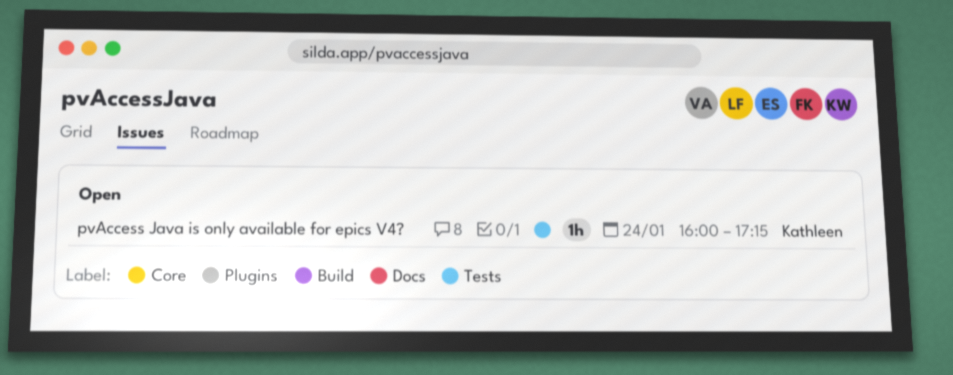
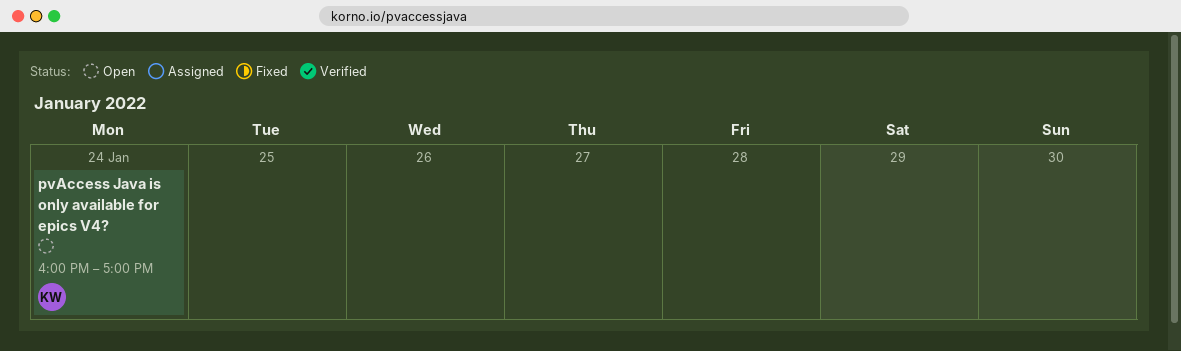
pvAccess Java is only available for epics V4?, ends: 17:15 -> 17:00

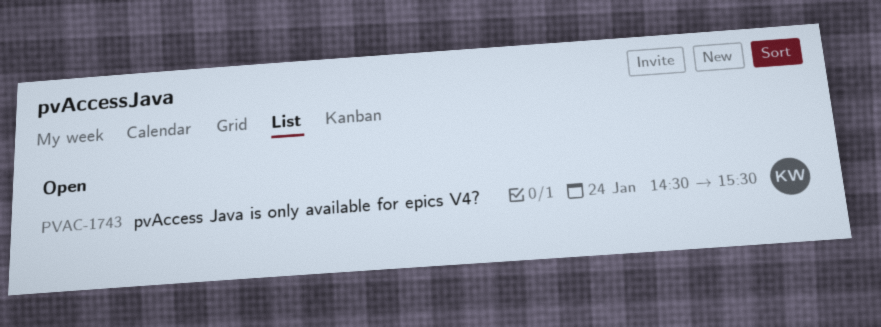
pvAccess Java is only available for epics V4?, begins: 16:00 -> 14:30
pvAccess Java is only available for epics V4?, ends: 17:00 -> 15:30

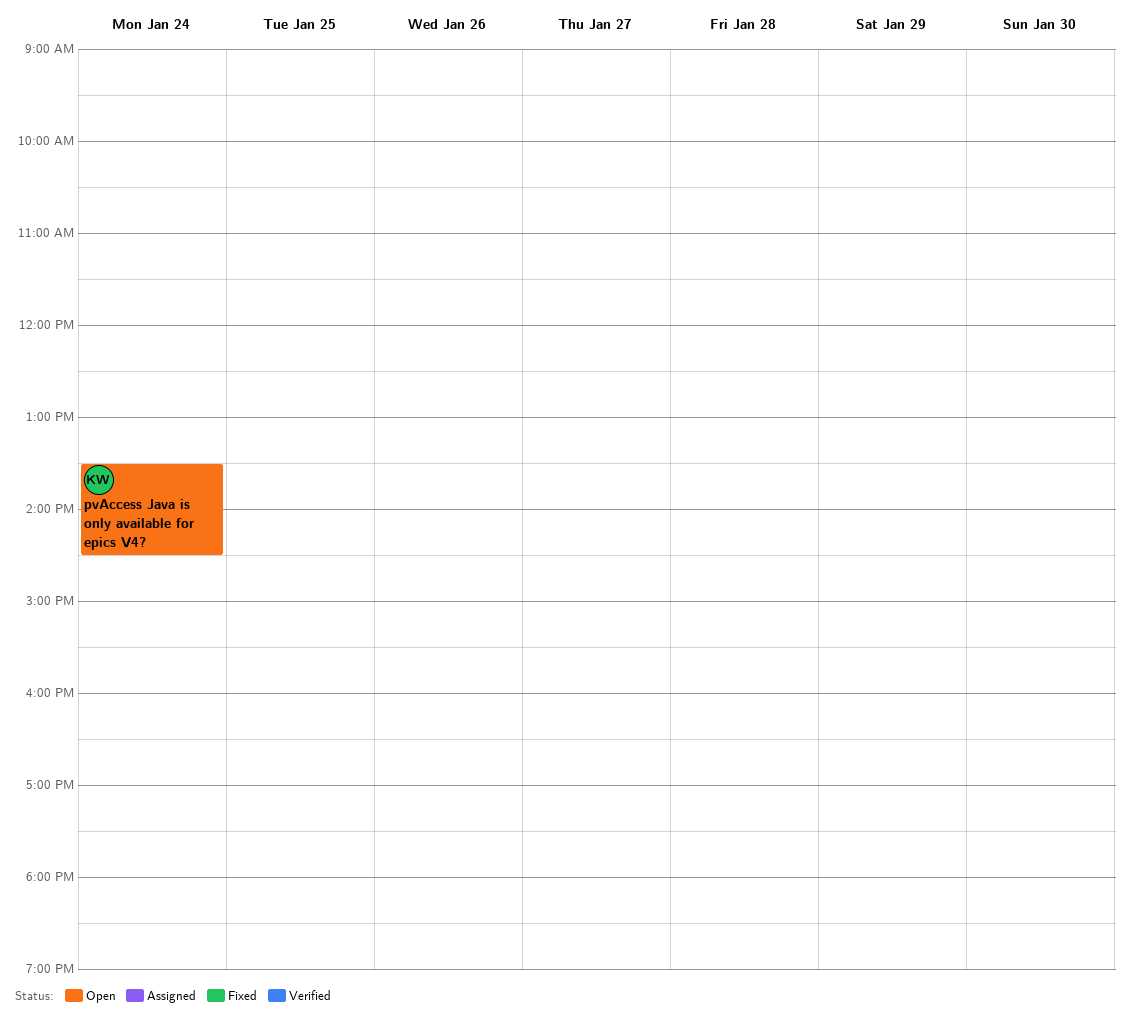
pvAccess Java is only available for epics V4?, begins: 14:30 -> 13:30
pvAccess Java is only available for epics V4?, ends: 15:30 -> 14:30

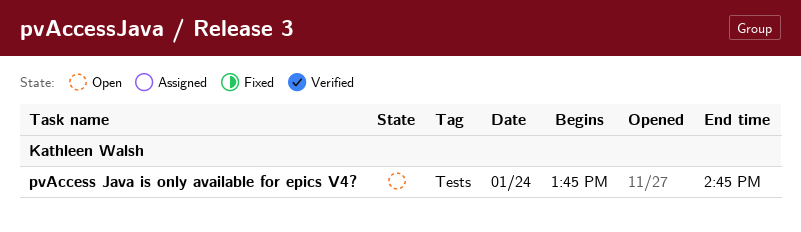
pvAccess Java is only available for epics V4?, begins: 13:30 -> 13:45
pvAccess Java is only available for epics V4?, ends: 14:30 -> 14:45

